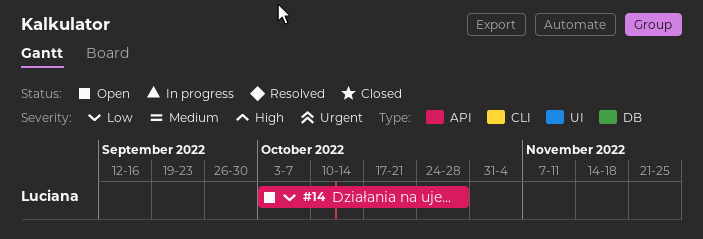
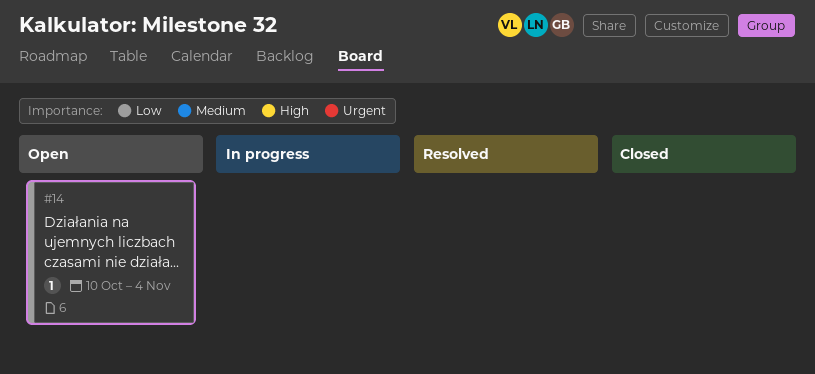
#14, start: Oct 3 -> Oct 10
#14, due: Oct 28 -> Nov 4

